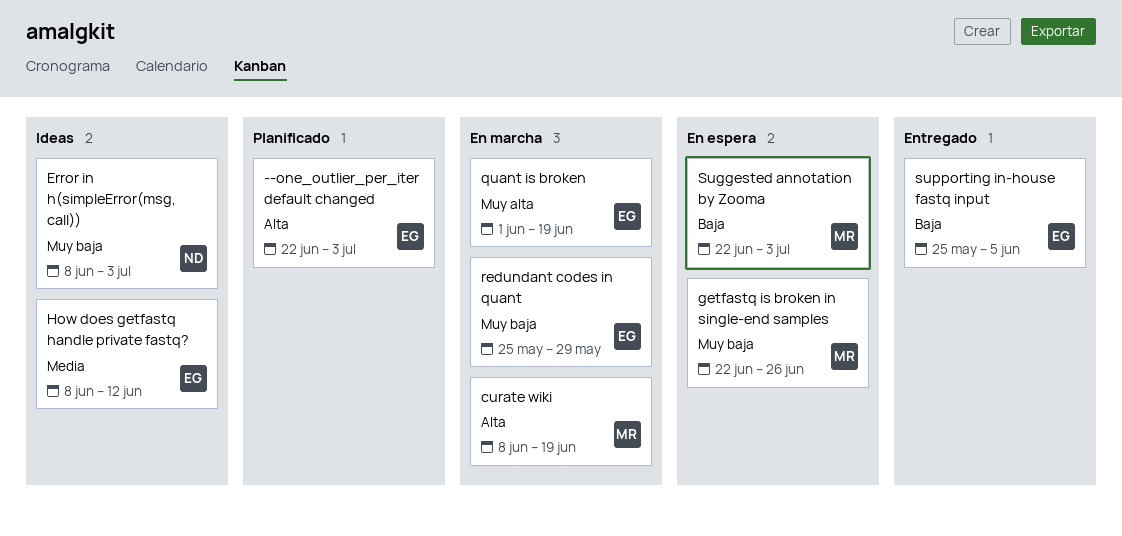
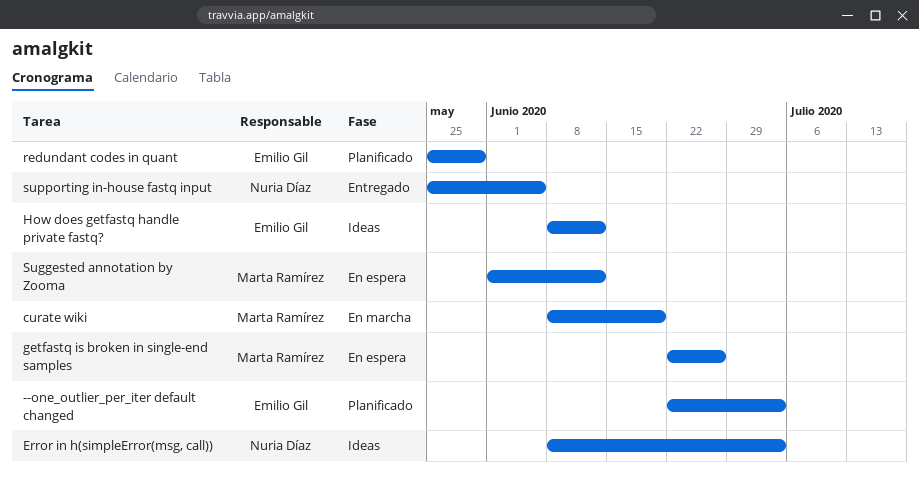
quant is broken: present -> none
redundant codes in quant, status: En marcha -> Planificado
Suggested annotation by Zooma, start: Jun 22 -> Jun 1
Suggested annotation by Zooma, due: Jul 3 -> Jun 12
supporting in-house fastq input, owner: Emilio Gil -> Nuria Díaz

